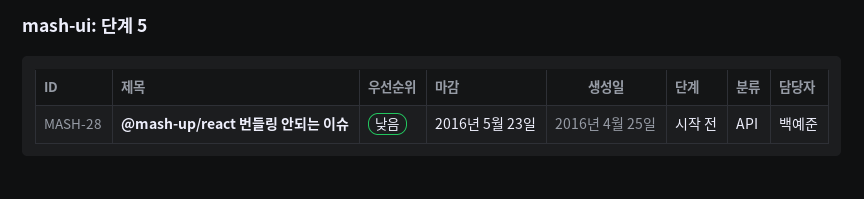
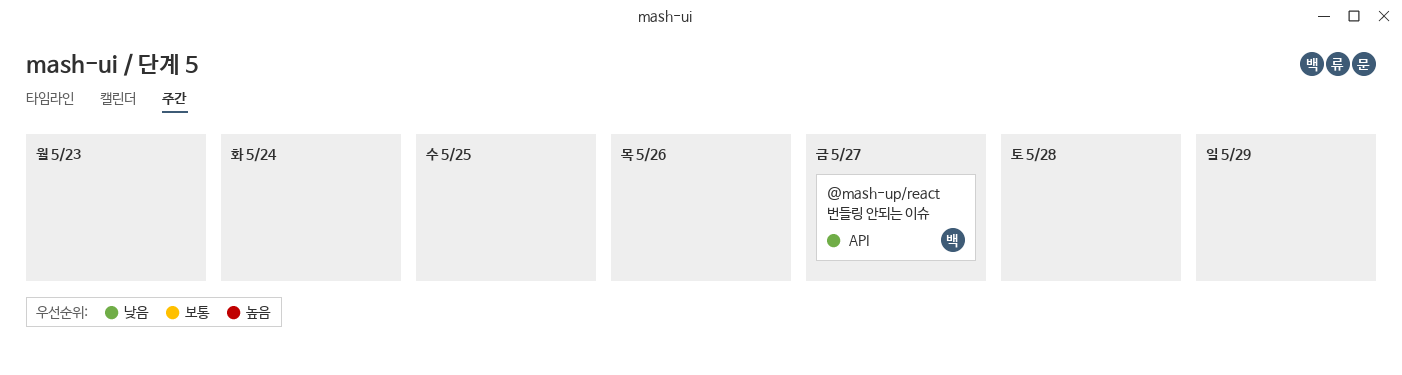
@mash-up/react 번들링 안되는 이슈, due: May 23 -> May 27

